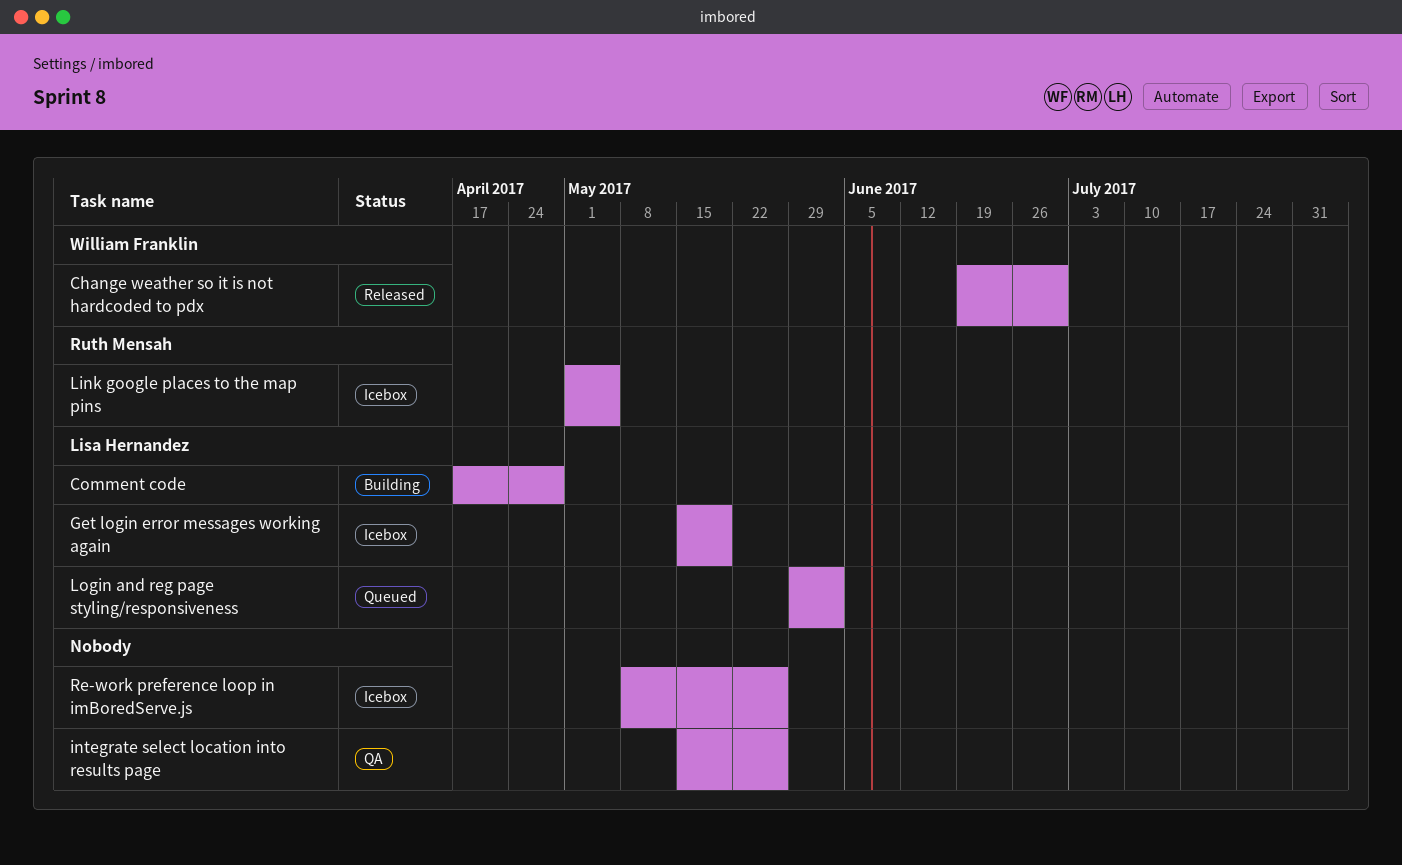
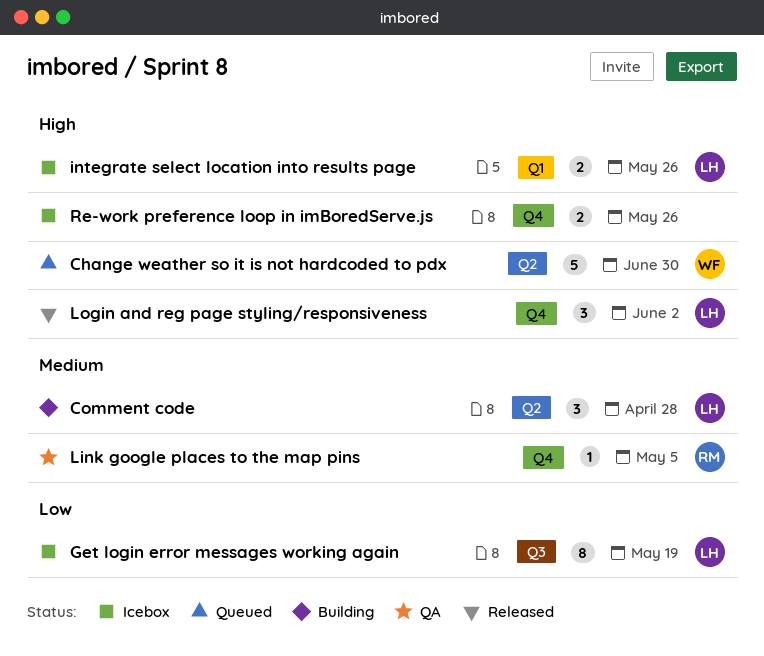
Change weather so it is not hardcoded to pdx, status: Released -> Queued
integrate select location into results page, status: QA -> Icebox
integrate select location into results page, owner: none -> Lisa Hernandez
Link google places to the map pins, status: Icebox -> QA
Login and reg page styling/responsiveness, status: Queued -> Released

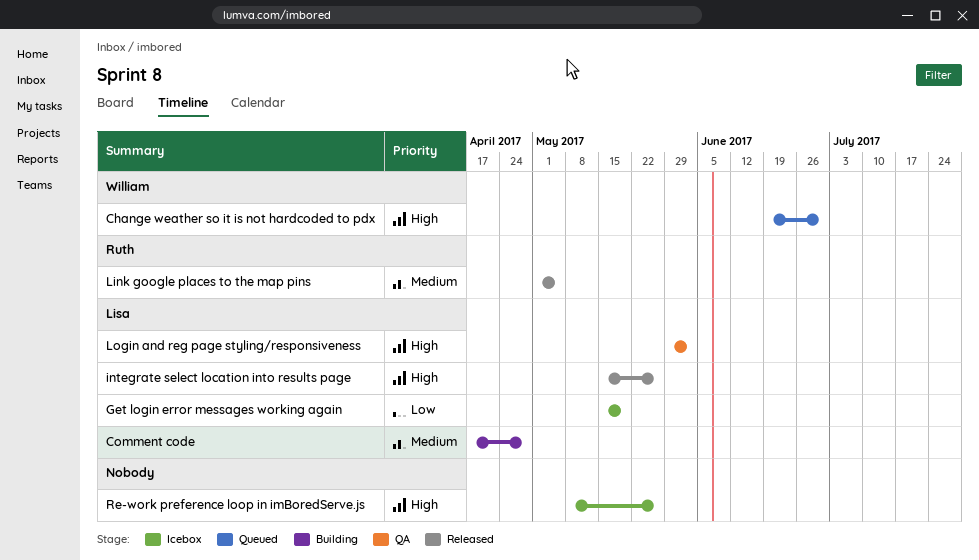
integrate select location into results page, status: Icebox -> Released
Link google places to the map pins, status: QA -> Released
Login and reg page styling/responsiveness, status: Released -> QA

